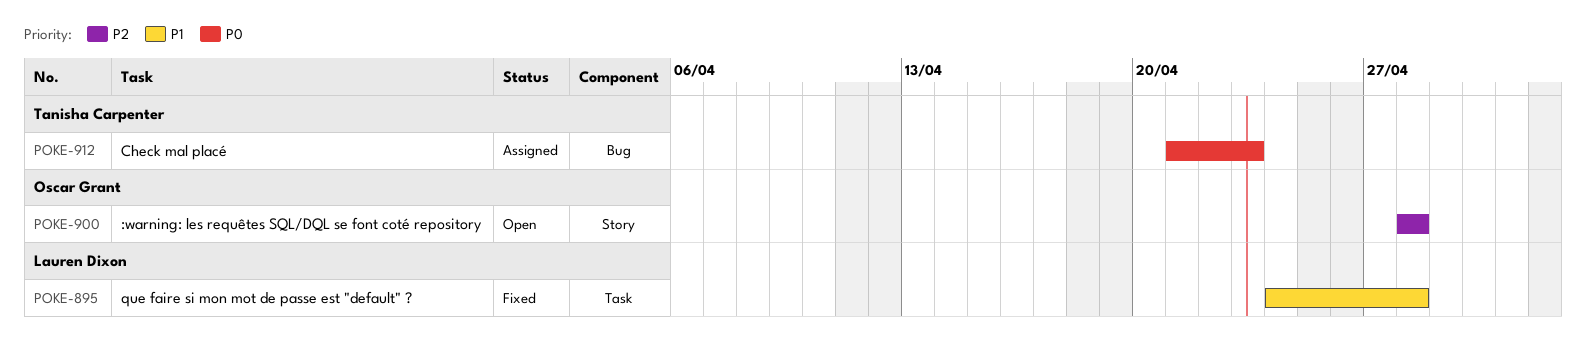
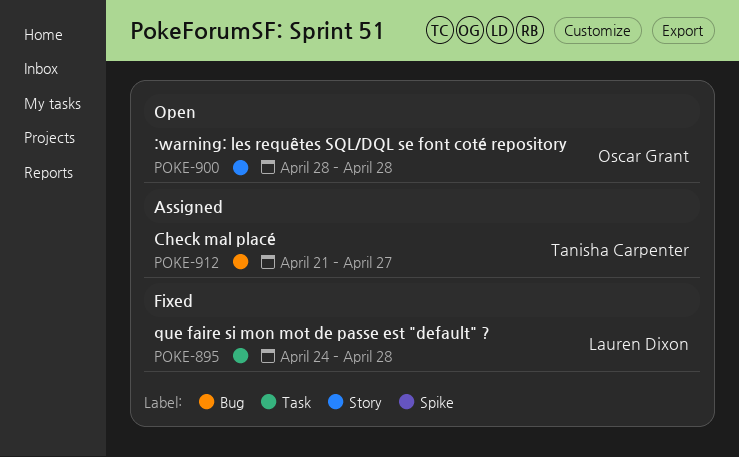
POKE-912, due: Apr 23 -> Apr 27

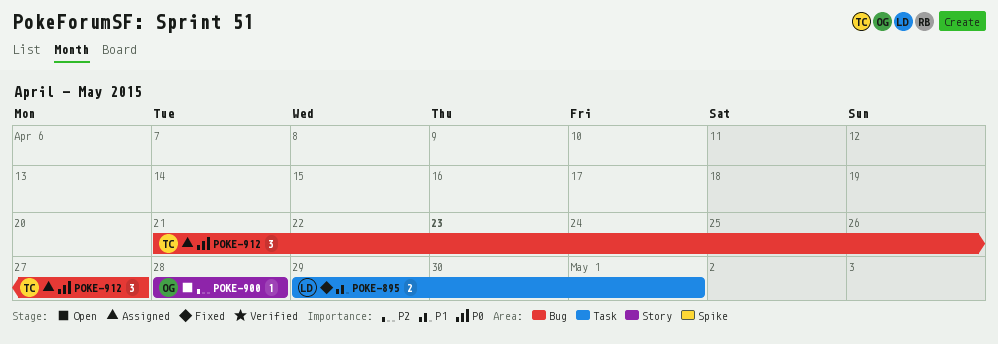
POKE-895, start: Apr 24 -> Apr 29
POKE-895, due: Apr 28 -> May 1

